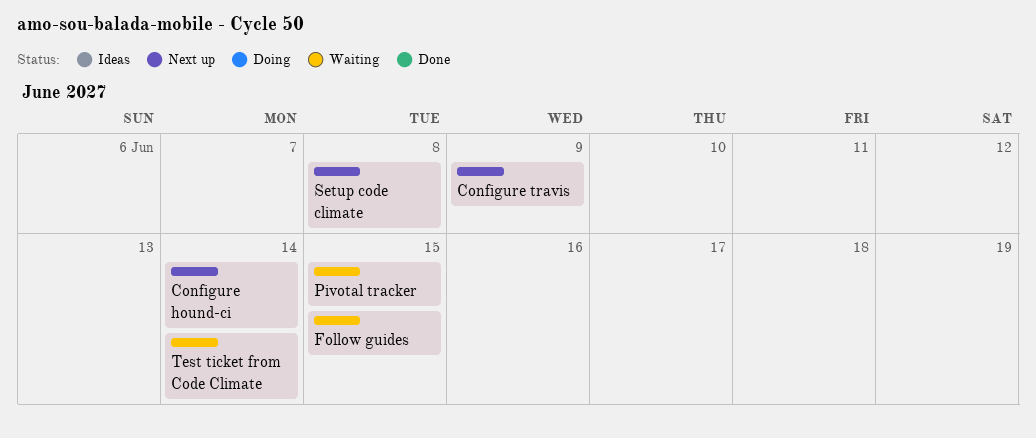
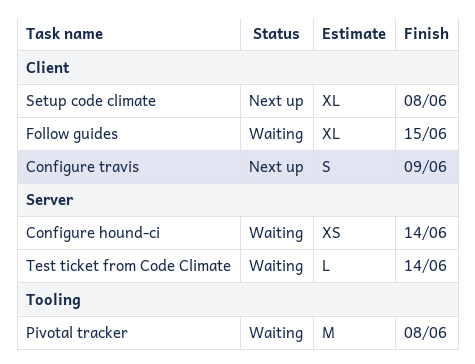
Configure hound-ci, status: Next up -> Waiting
Pivotal tracker, due: Jun 15 -> Jun 8

